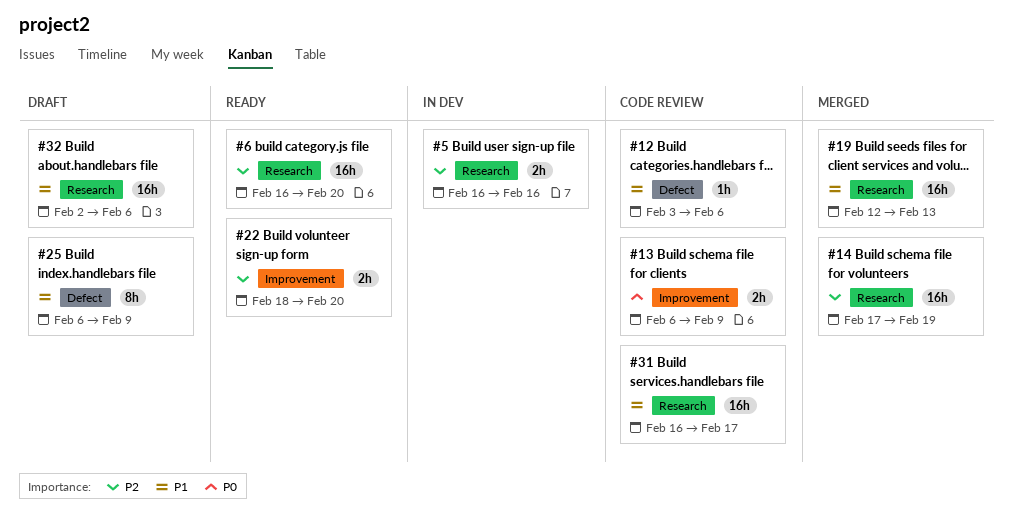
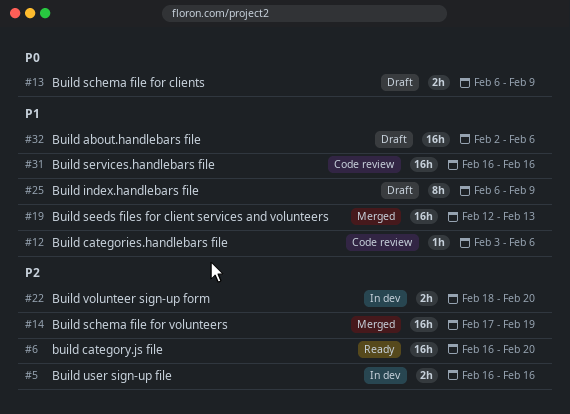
#13, status: Code review -> Draft
#22, status: Ready -> In dev
#31, due: Feb 17 -> Feb 16

